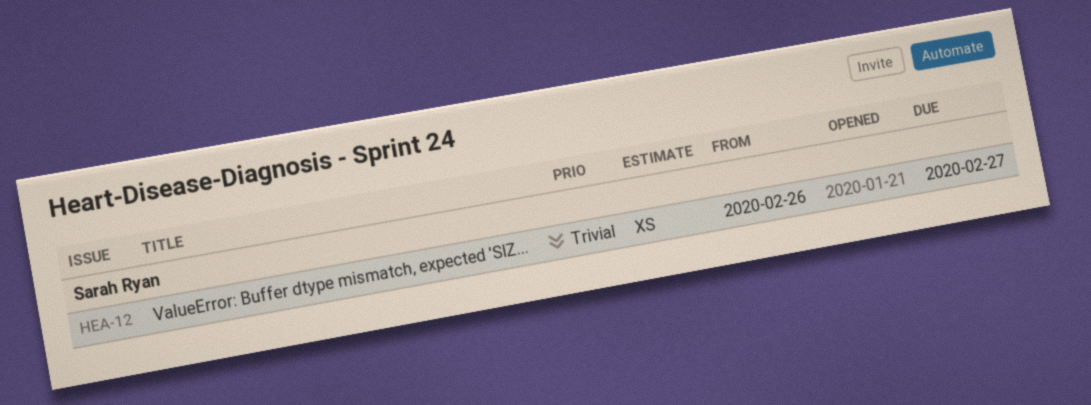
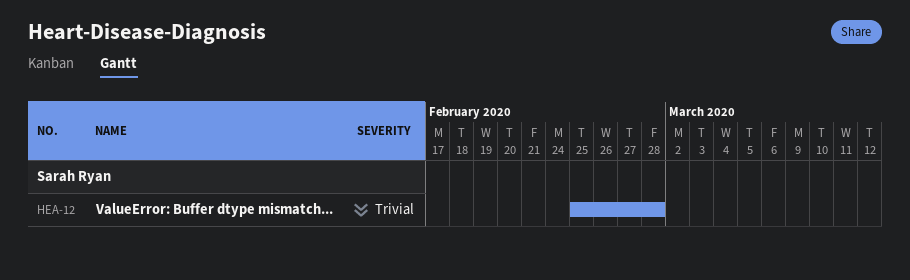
HEA-12, start: Feb 26 -> Feb 25
HEA-12, due: Feb 27 -> Feb 28

